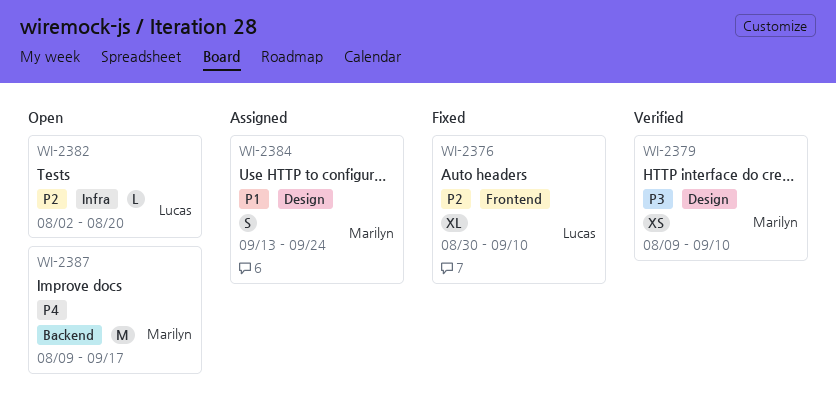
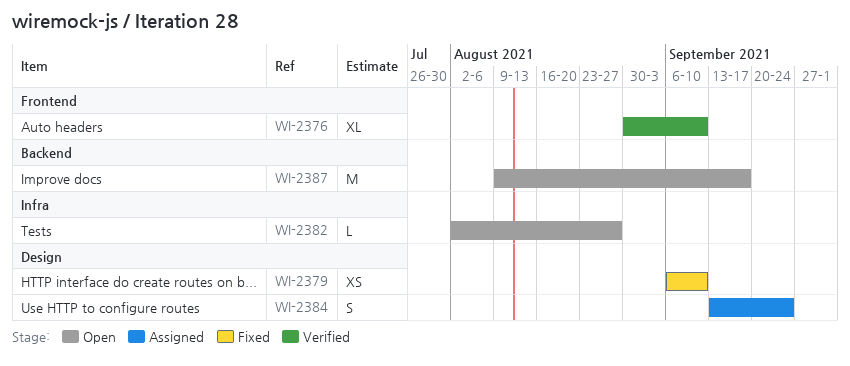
WI-2376, status: Fixed -> Verified
WI-2379, status: Verified -> Fixed
WI-2379, start: Aug 9 -> Sep 6
WI-2382, due: Aug 20 -> Aug 27

